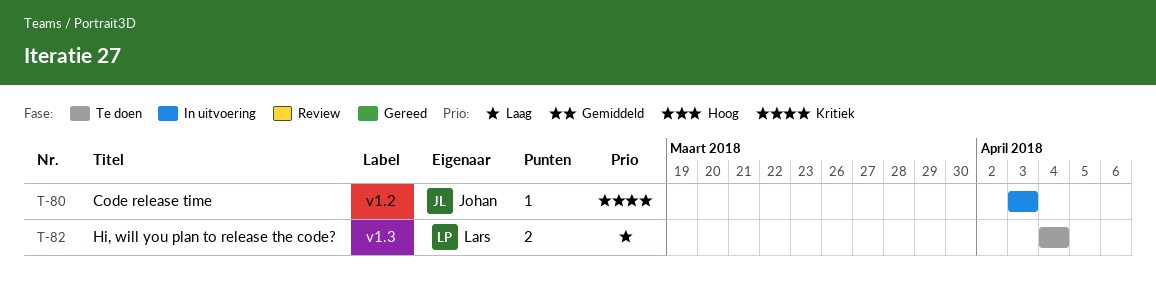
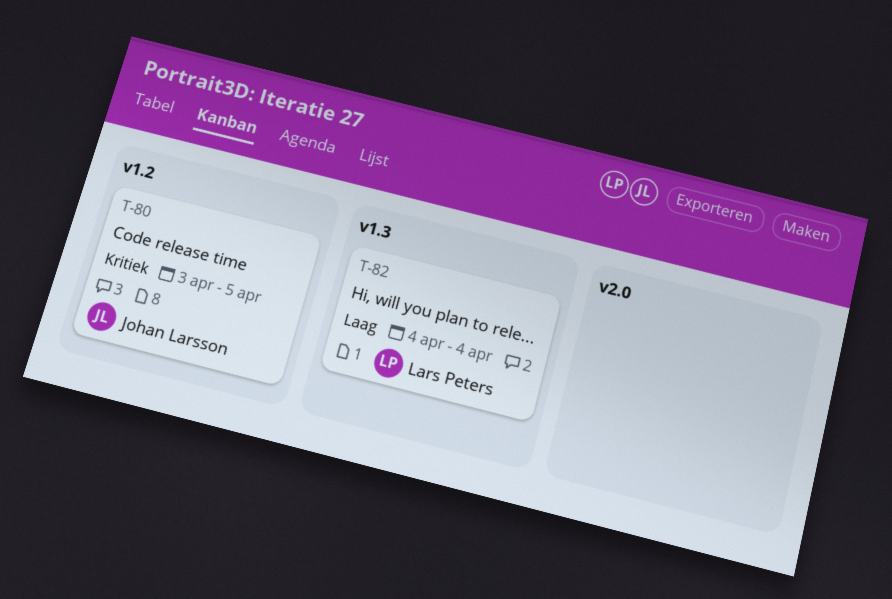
T-80, due: Apr 3 -> Apr 5

